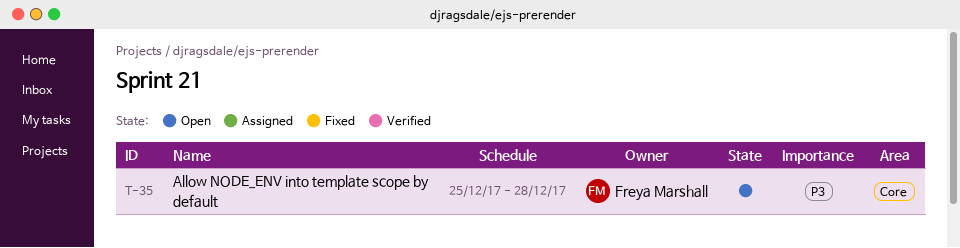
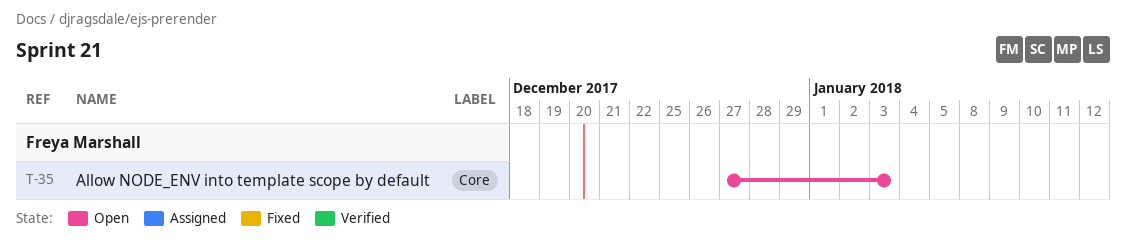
T-35, start: Dec 25 -> Dec 27
T-35, due: Dec 28 -> Jan 3

